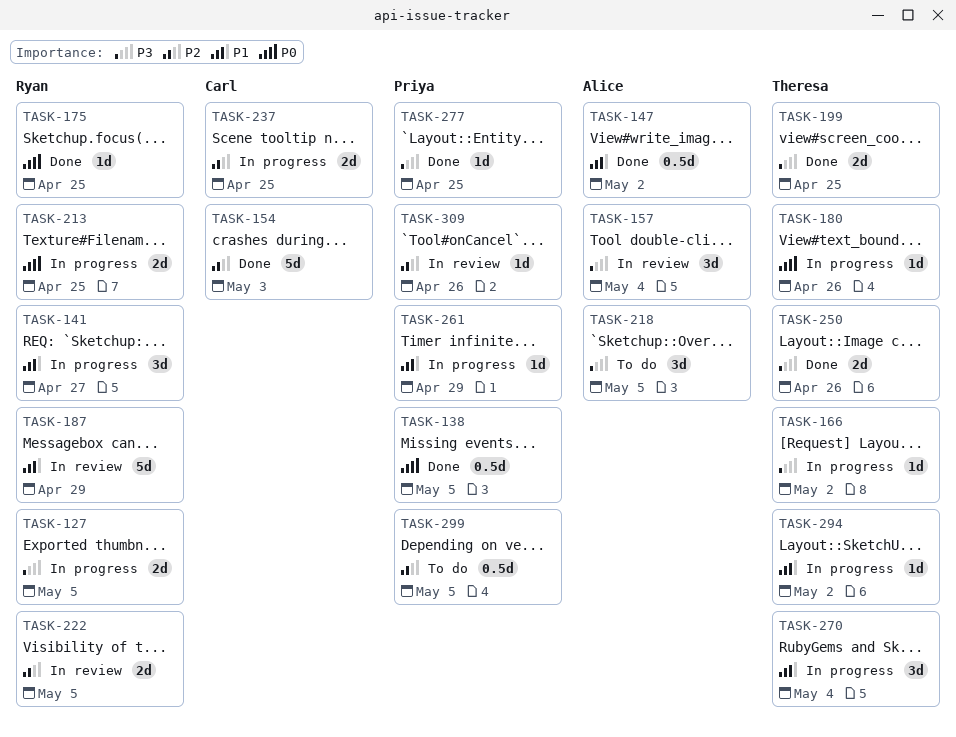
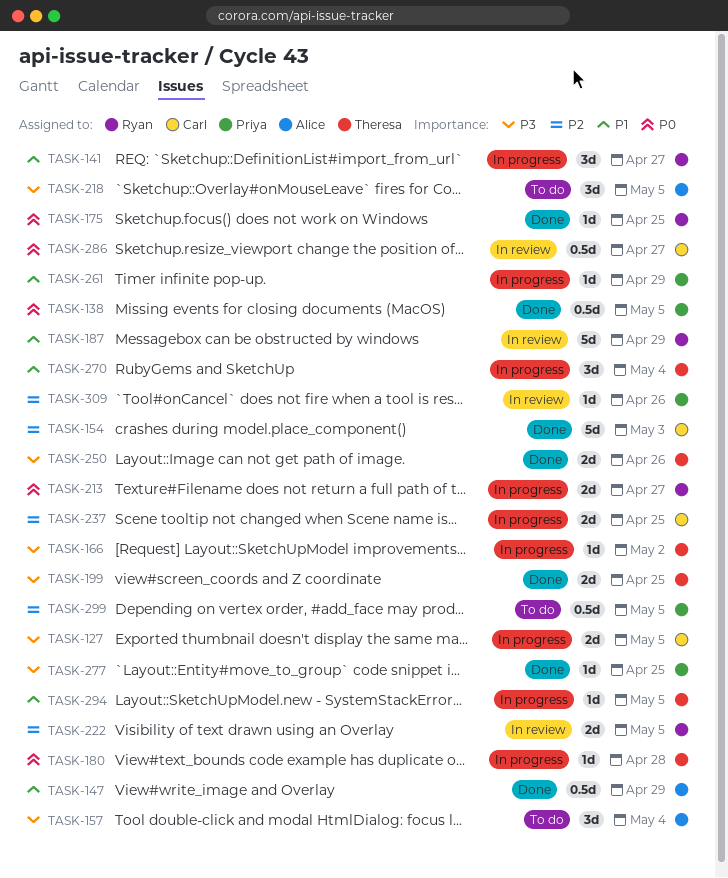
TASK-127, owner: Ryan -> Carl
TASK-147, due: May 2 -> Apr 29
TASK-157, status: In review -> To do
TASK-180, due: Apr 26 -> Apr 28
TASK-213, due: Apr 25 -> Apr 27
TASK-286: none -> present
TASK-294, due: May 2 -> May 5

